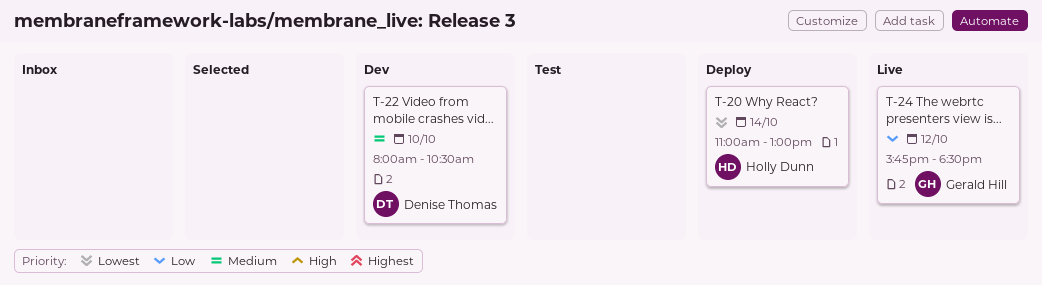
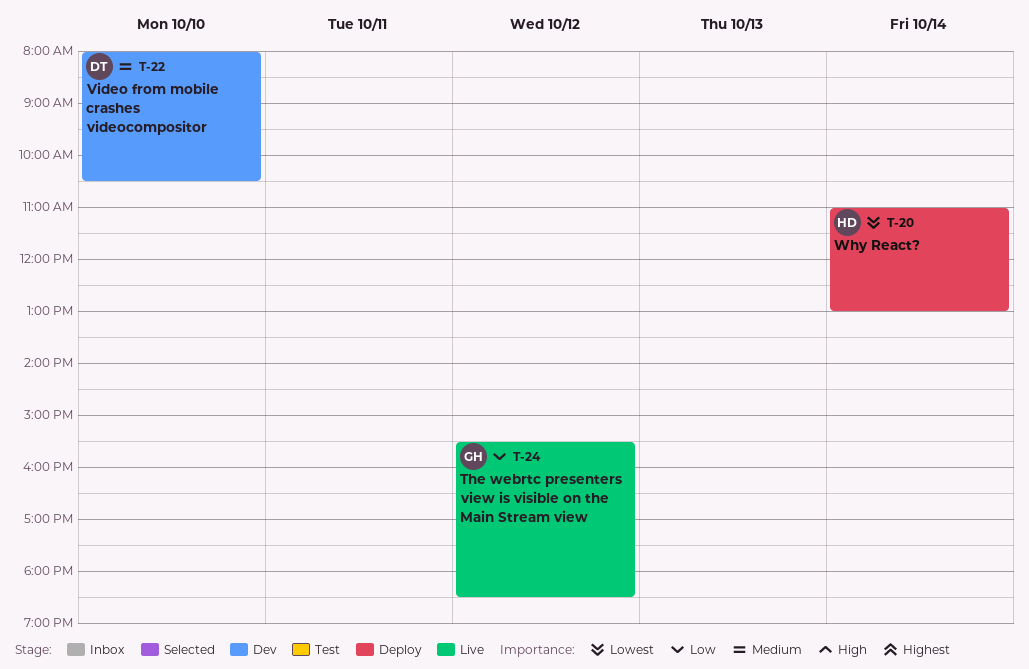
T-24, begins: 15:45 -> 15:30

